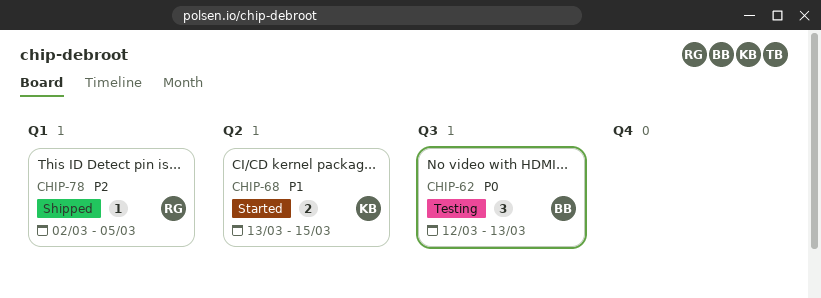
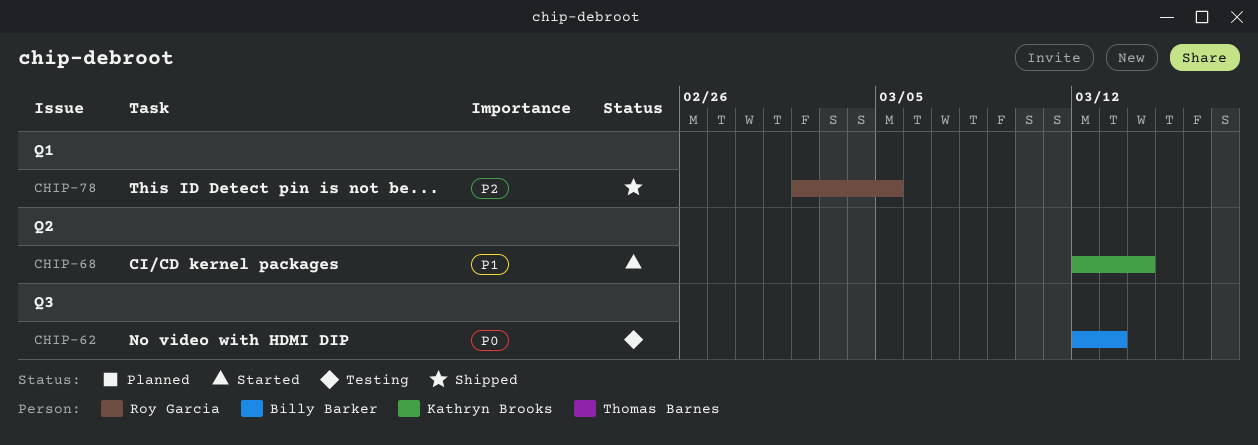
CHIP-68, start: Mar 13 -> Mar 12
CHIP-68, due: Mar 15 -> Mar 14

